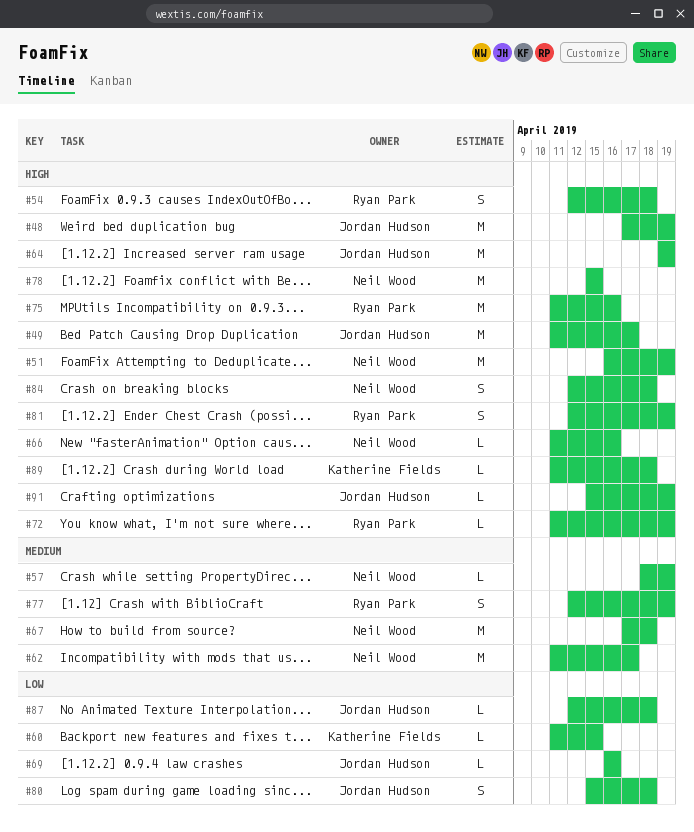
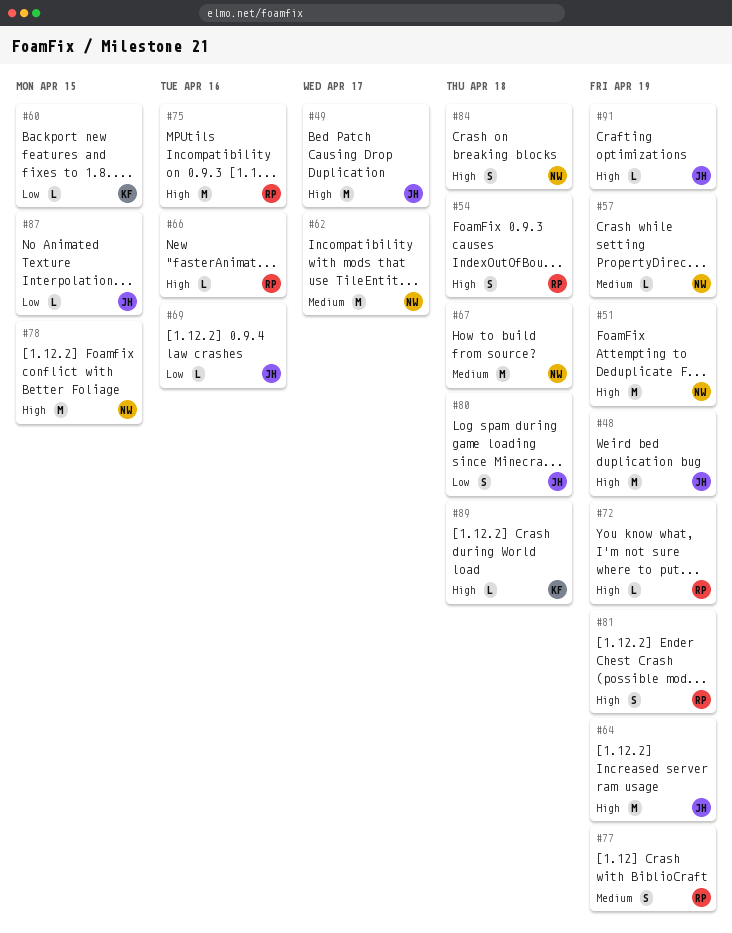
#66, owner: Neil Wood -> Ryan Park
#87, due: Apr 18 -> Apr 15

